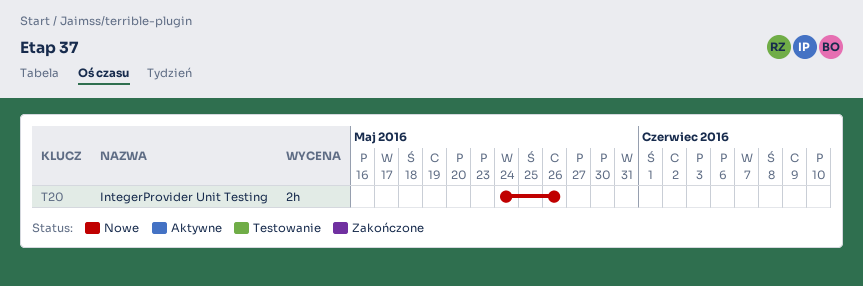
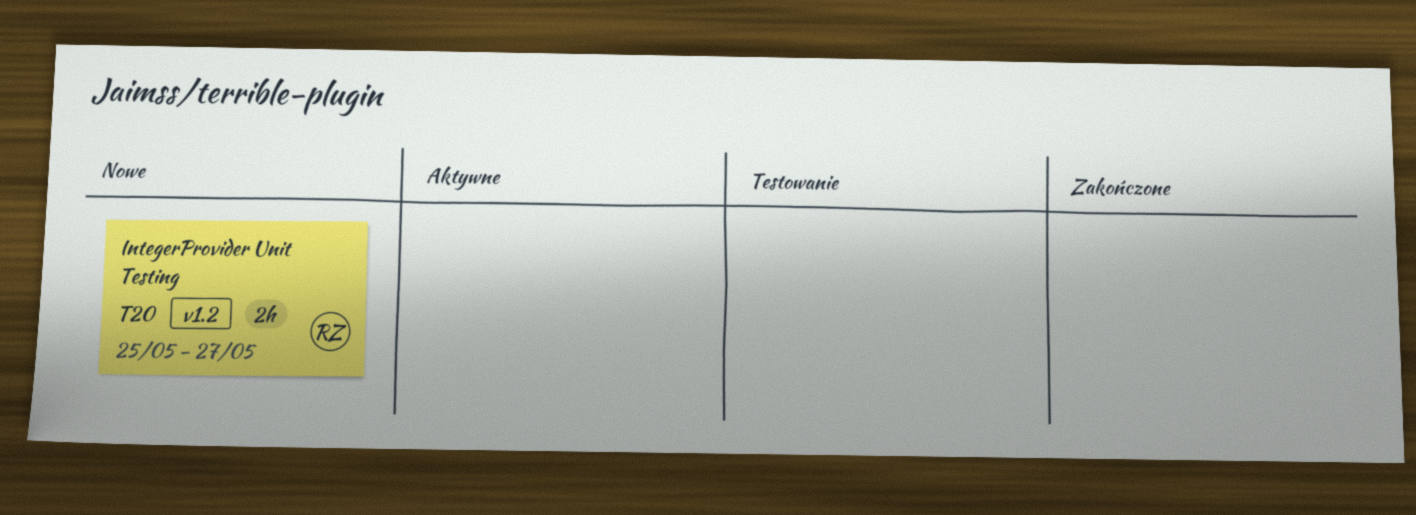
T20, start: May 24 -> May 25
T20, due: May 26 -> May 27

